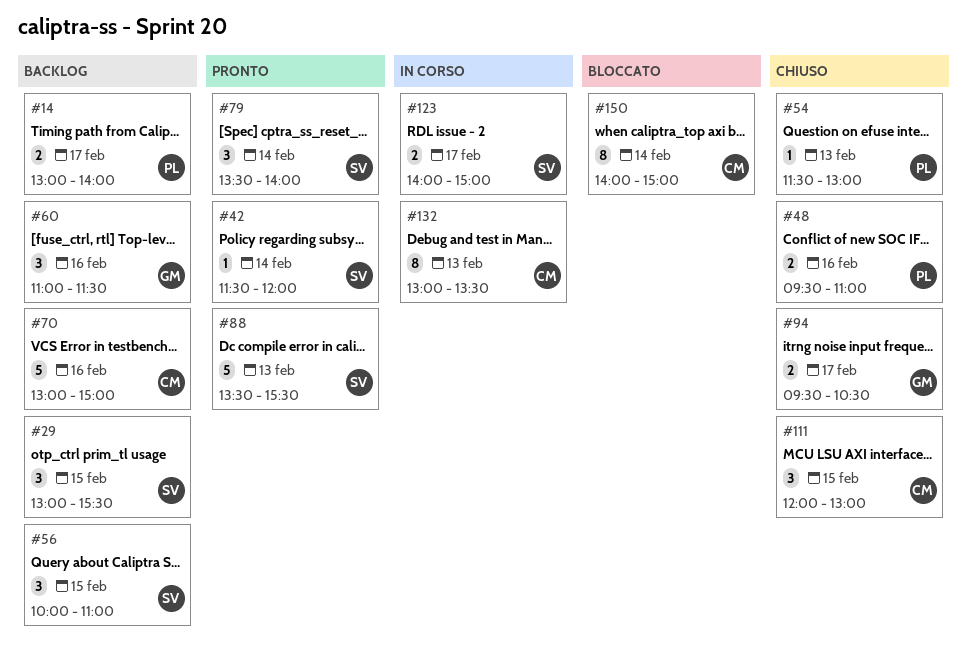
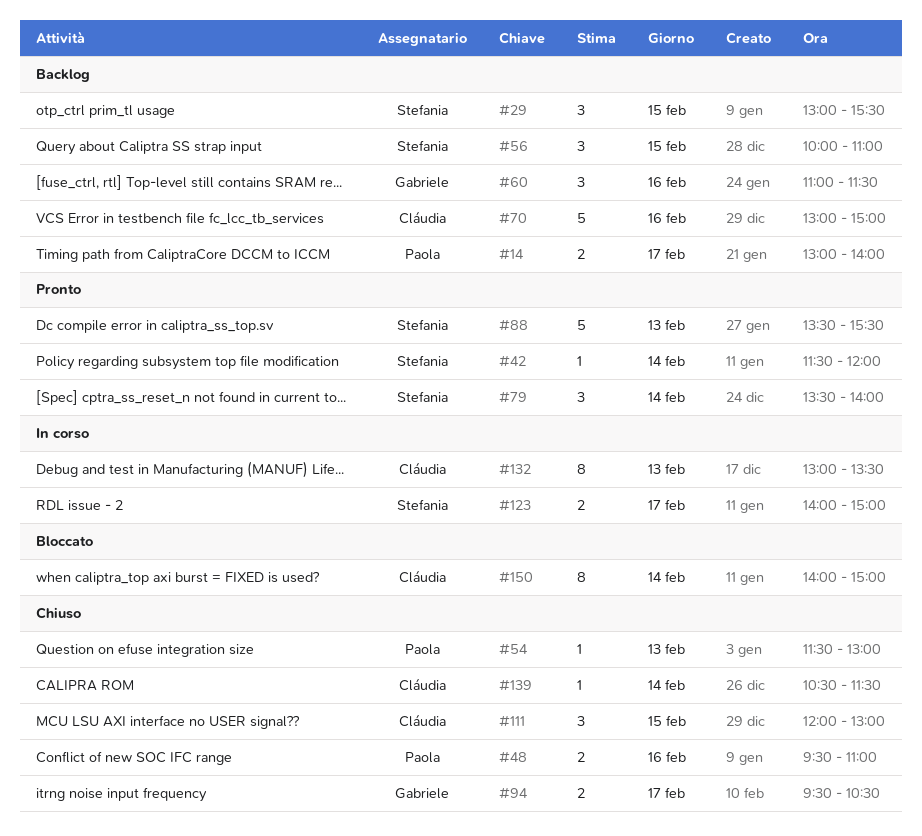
#139: none -> present

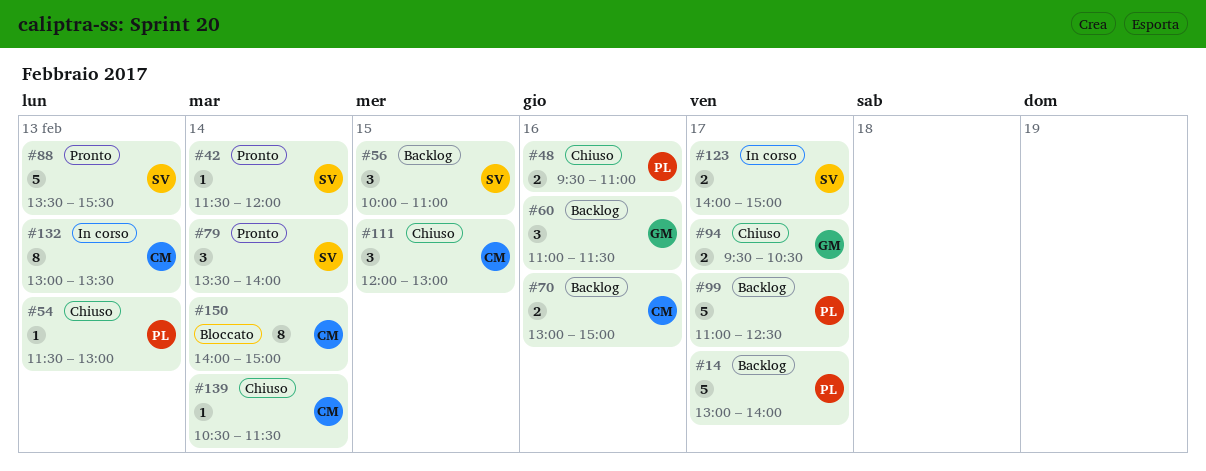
#14, estimate: 2 -> 5
#29: present -> none
#70, estimate: 5 -> 2
#99: none -> present

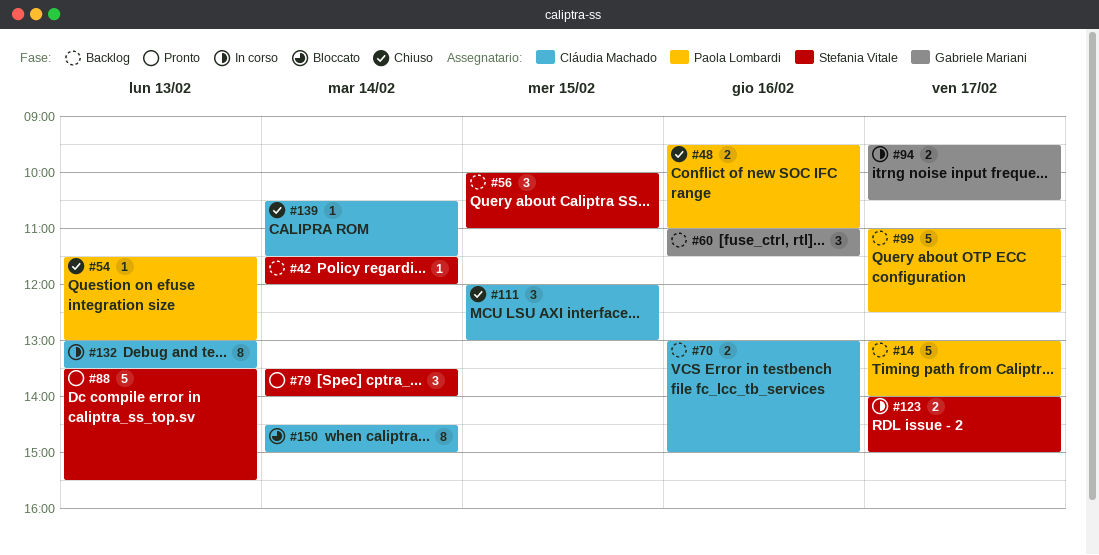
#42, status: Pronto -> Backlog
#94, status: Chiuso -> In corso
#150, begins: 14:00 -> 14:30

